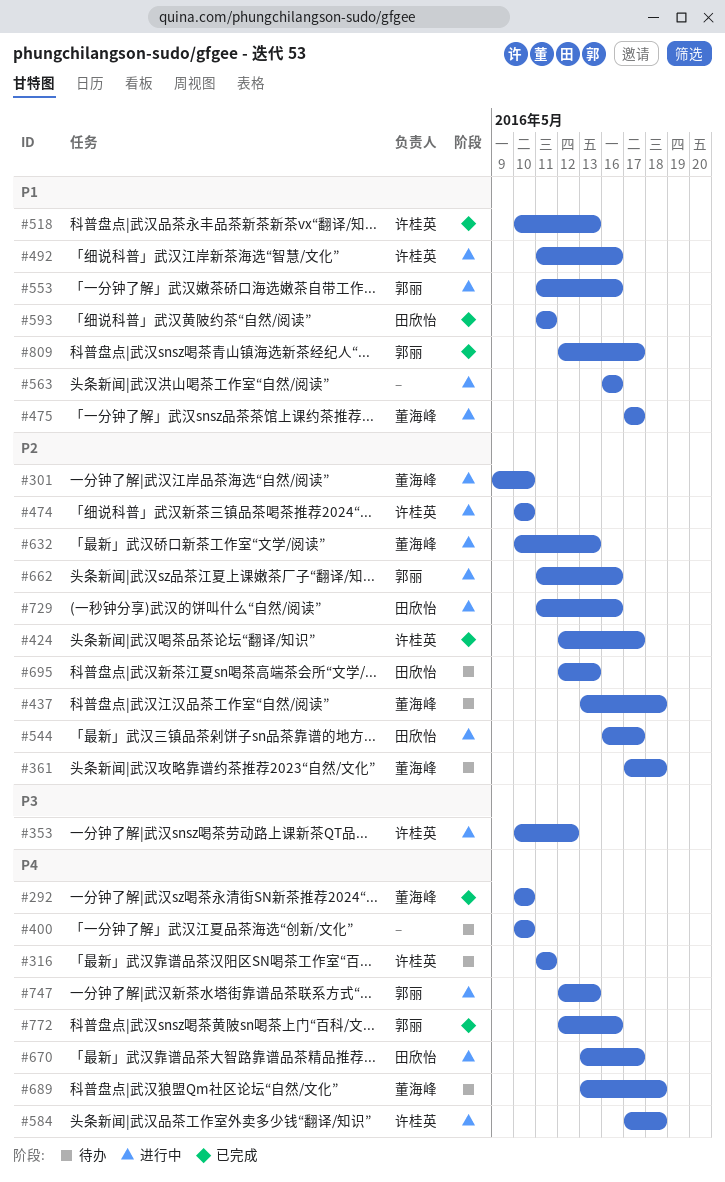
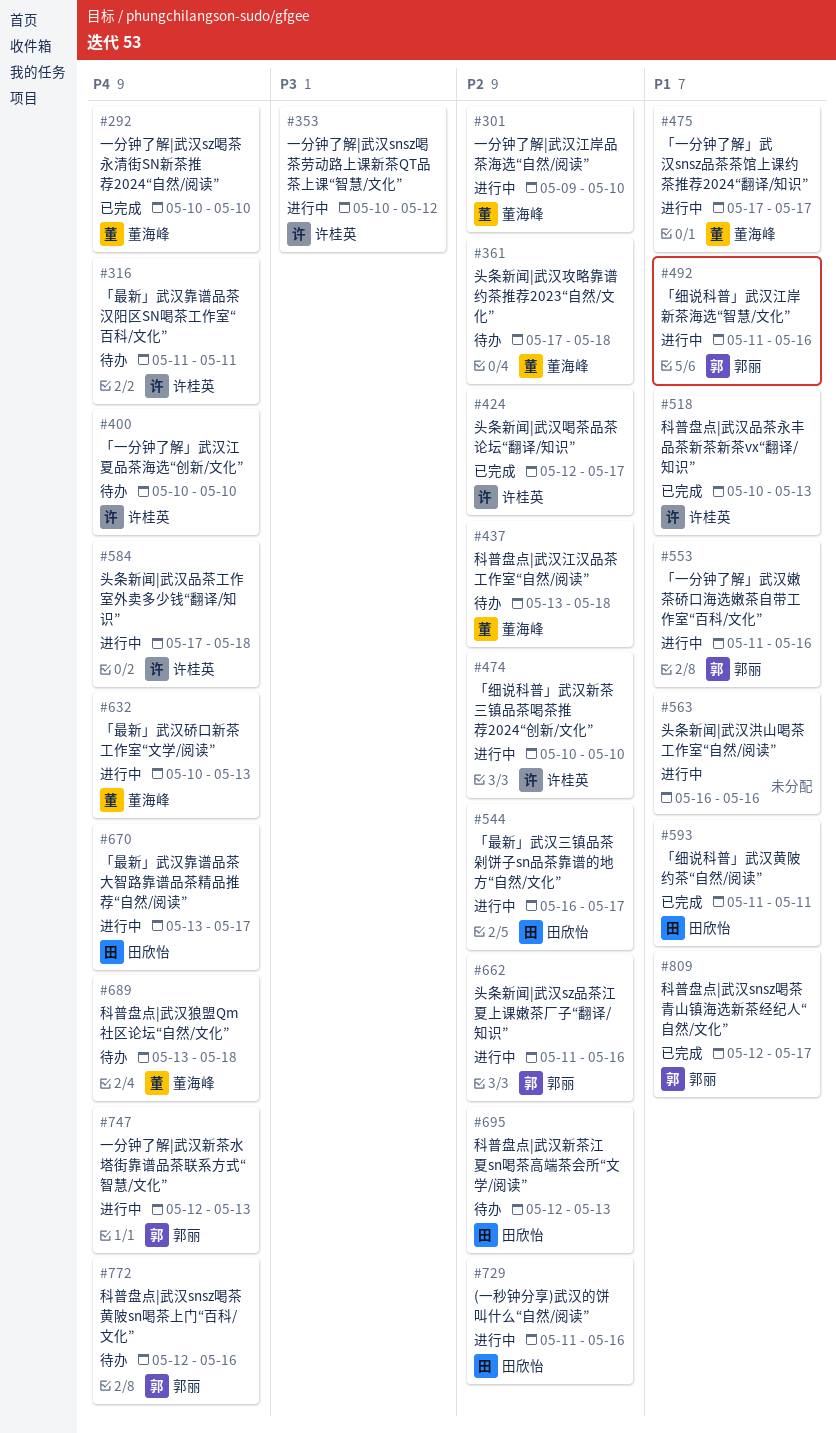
#400, owner: none -> 许桂英
#492, owner: 许桂英 -> 郭丽
#632, priority: P2 -> P4
#772, status: 已完成 -> 待办

